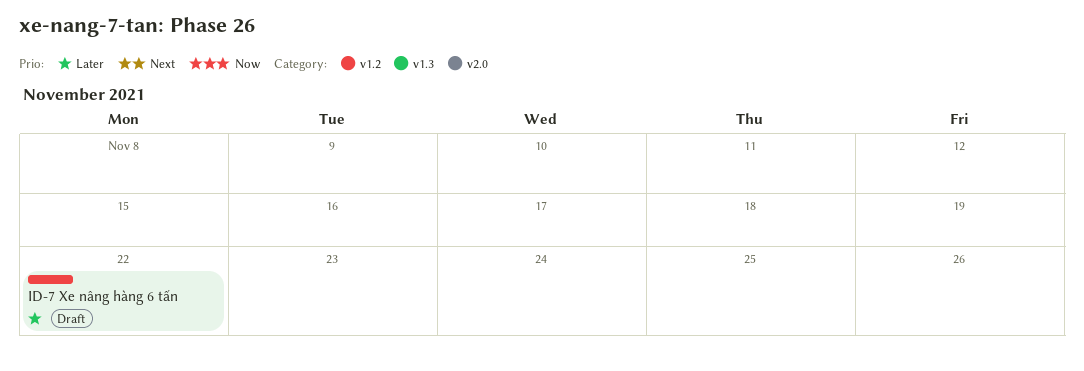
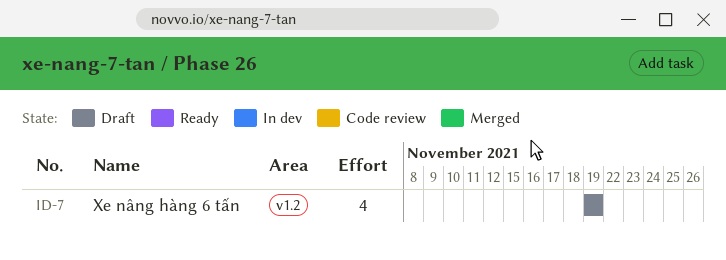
ID-7, due: Nov 22 -> Nov 19

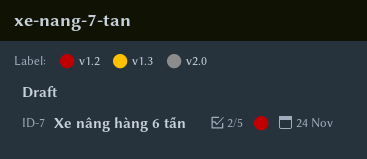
ID-7, due: Nov 19 -> Nov 24

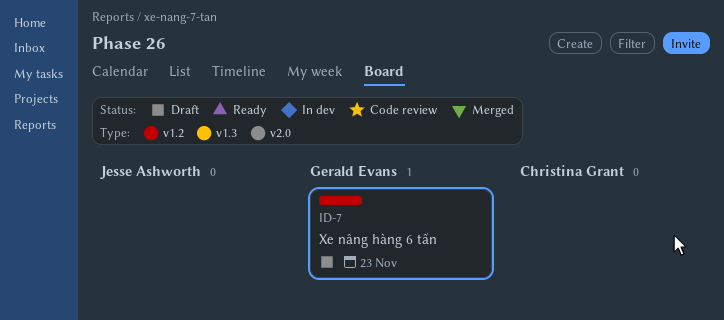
ID-7, due: Nov 24 -> Nov 23

